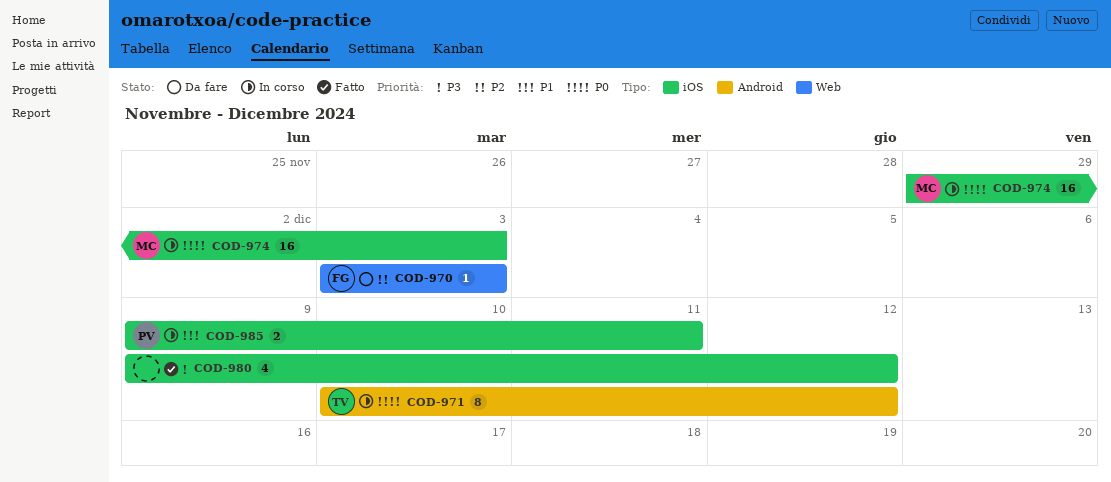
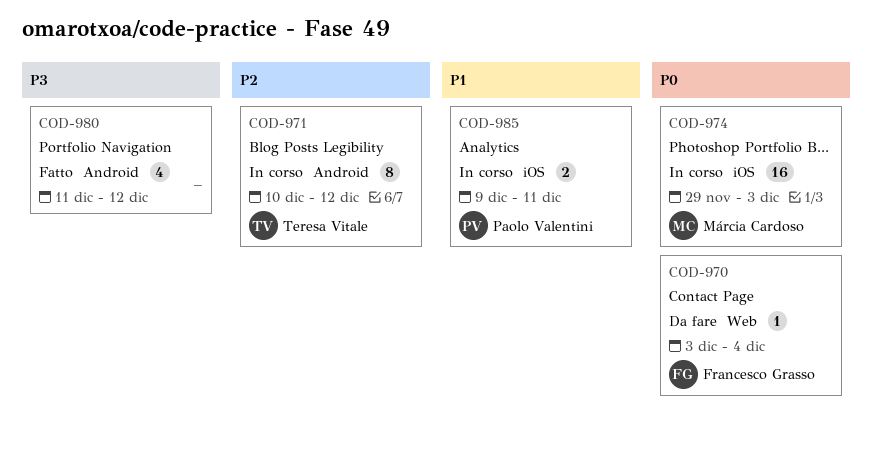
COD-970, priority: P2 -> P0
COD-970, due: Dec 3 -> Dec 4
COD-971, priority: P0 -> P2
COD-980, label: iOS -> Android
COD-980, start: Dec 9 -> Dec 11

